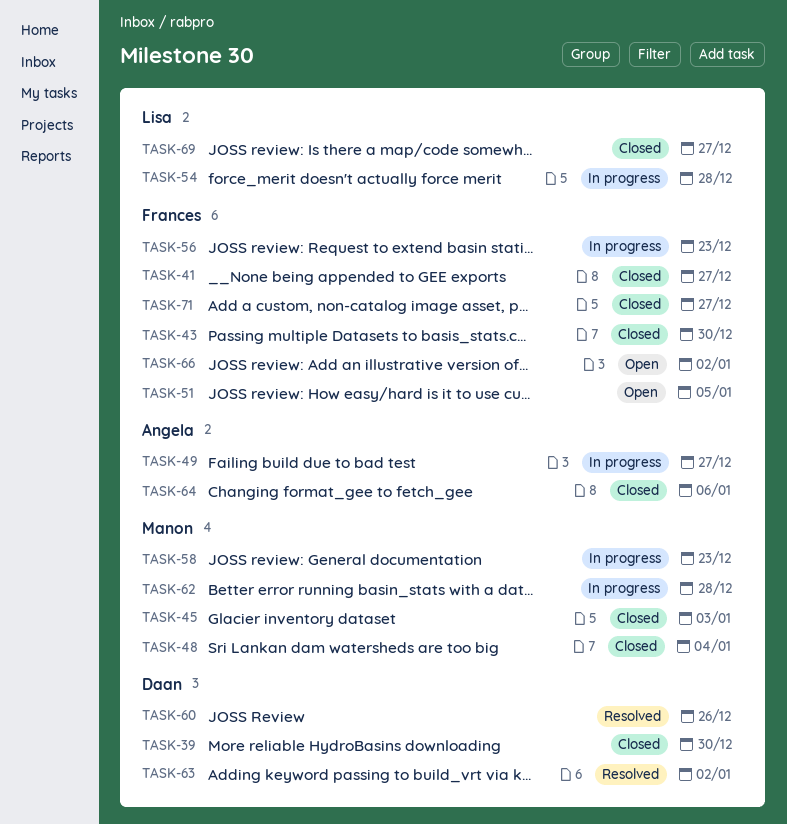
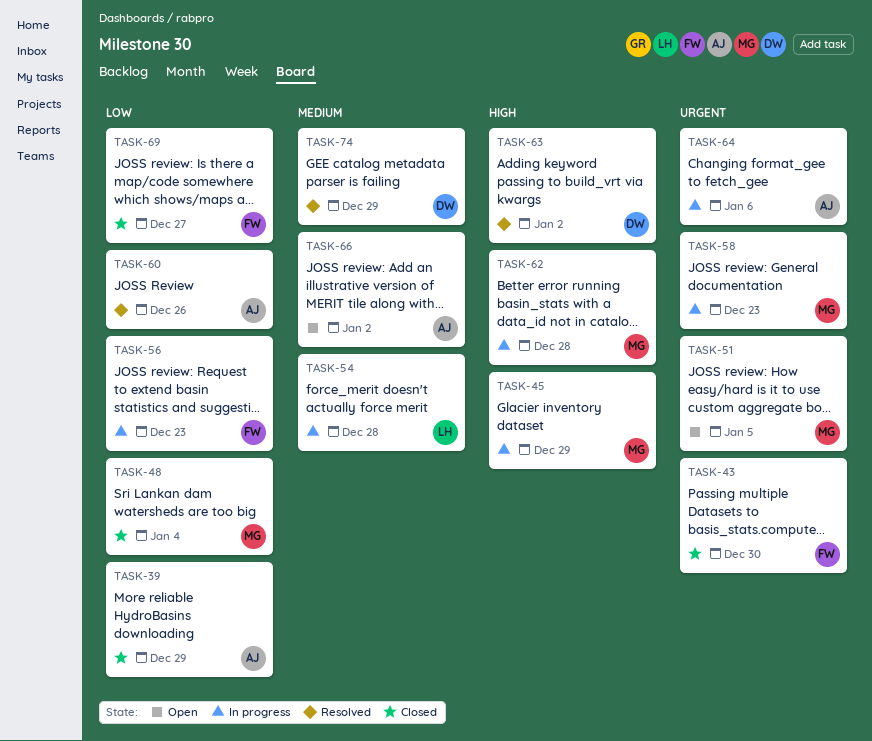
TASK-39, owner: Daan -> Angela
TASK-39, due: Dec 30 -> Dec 29
TASK-41: present -> none
TASK-45, status: Closed -> In progress
TASK-45, due: Jan 3 -> Dec 29
TASK-49: present -> none
TASK-51, owner: Frances -> Manon
TASK-60, owner: Daan -> Angela
TASK-64, status: Closed -> In progress
TASK-66, owner: Frances -> Angela
TASK-69, owner: Lisa -> Frances
TASK-71: present -> none
TASK-74: none -> present

